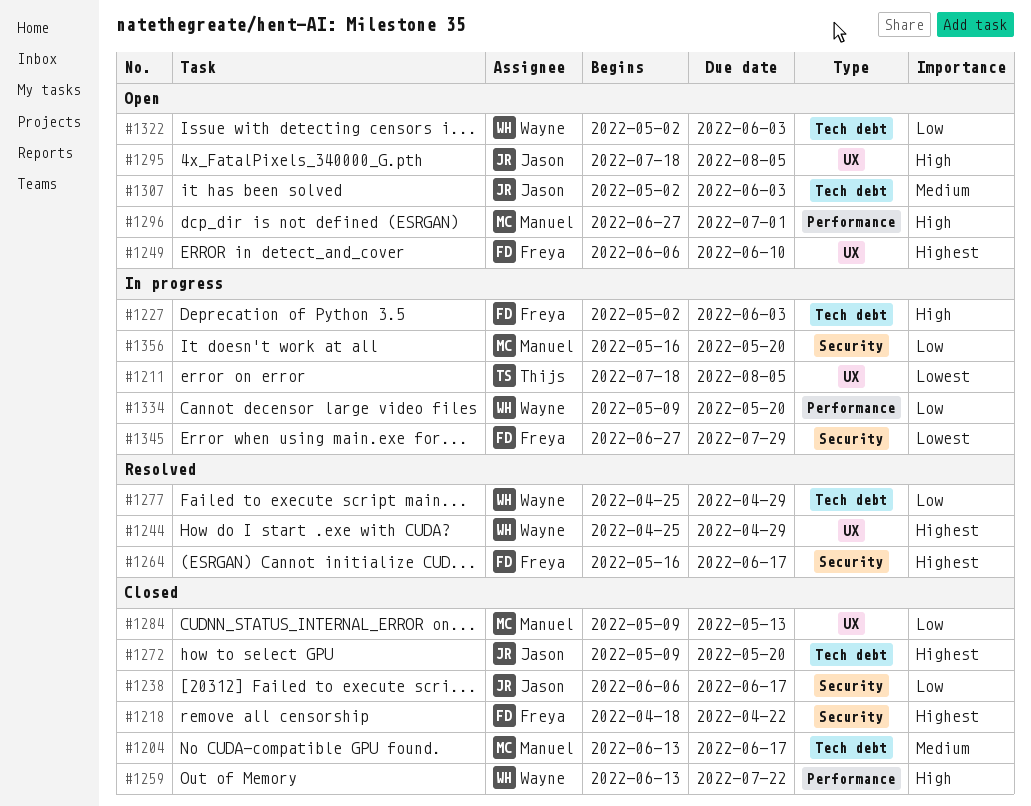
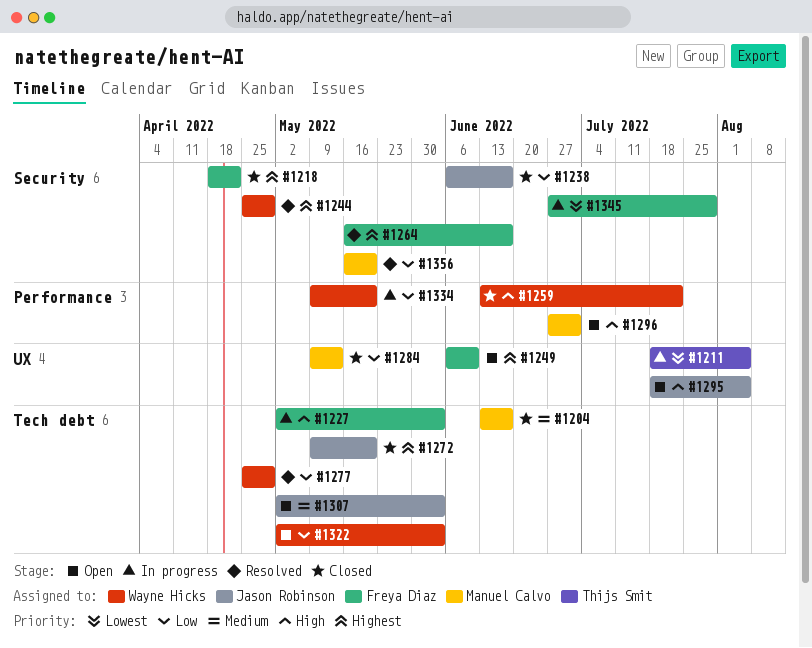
#1244, label: UX -> Security
#1356, status: In progress -> Resolved

